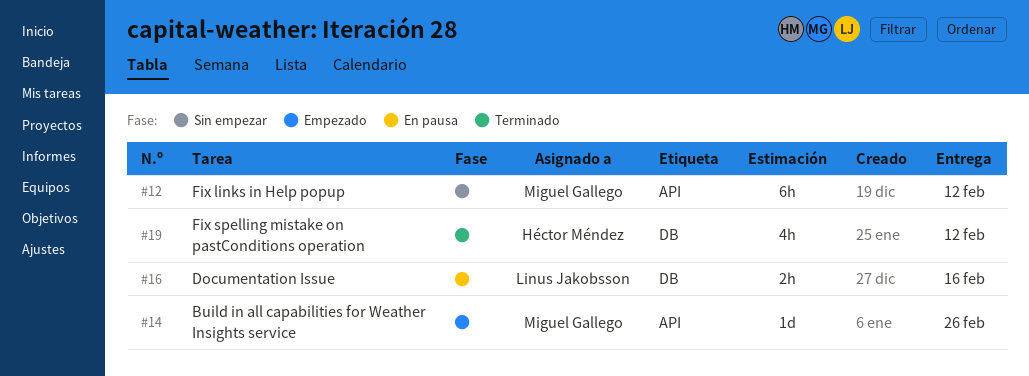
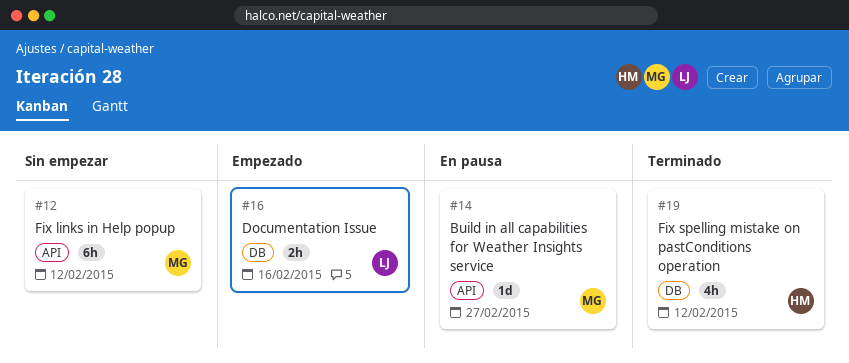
#14, status: Empezado -> En pausa
#14, due: Feb 26 -> Feb 27
#16, status: En pausa -> Empezado

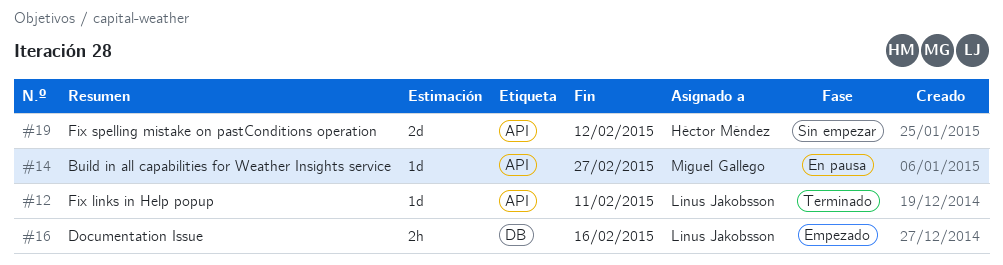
#12, status: Sin empezar -> Terminado
#12, owner: Miguel Gallego -> Linus Jakobsson
#12, estimate: 6h -> 1d
#12, due: Feb 12 -> Feb 11
#19, status: Terminado -> Sin empezar
#19, label: DB -> API
#19, estimate: 4h -> 2d

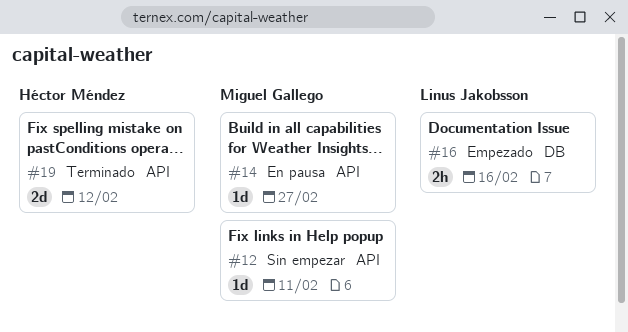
#12, status: Terminado -> Sin empezar
#12, owner: Linus Jakobsson -> Miguel Gallego
#19, status: Sin empezar -> Terminado

